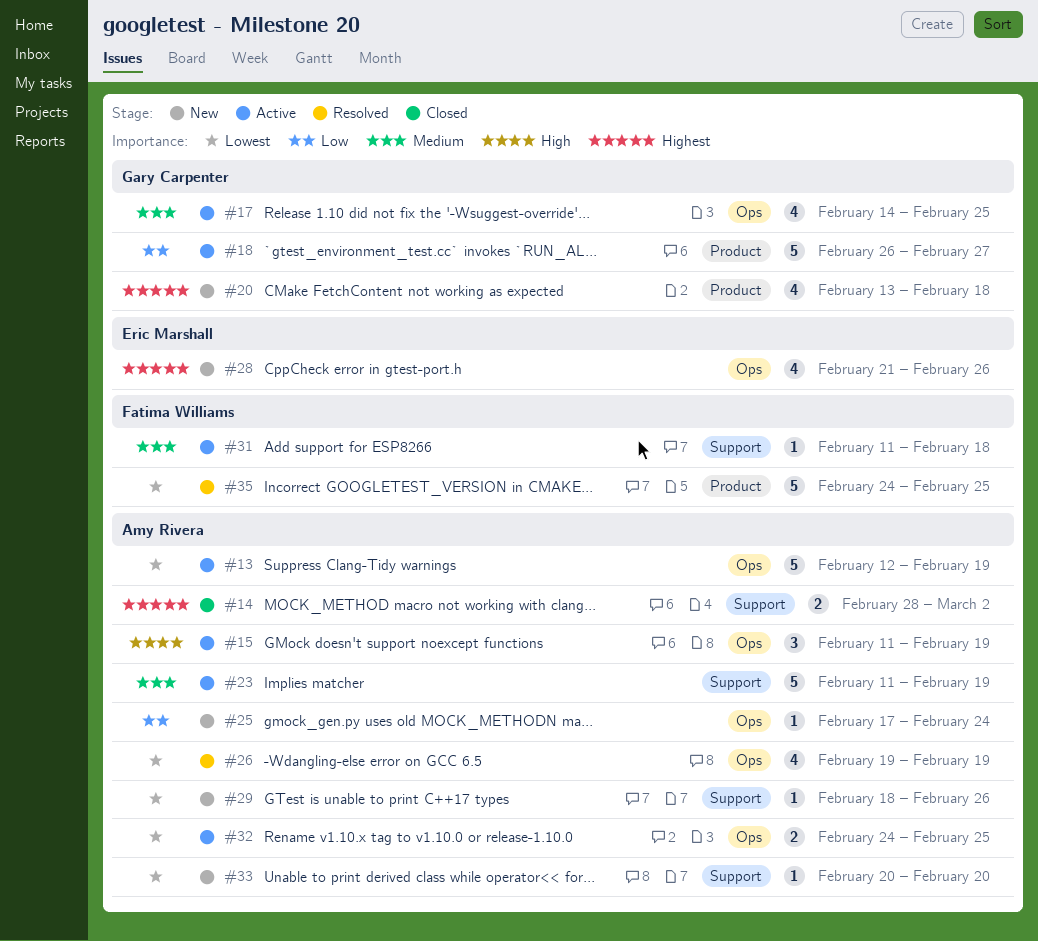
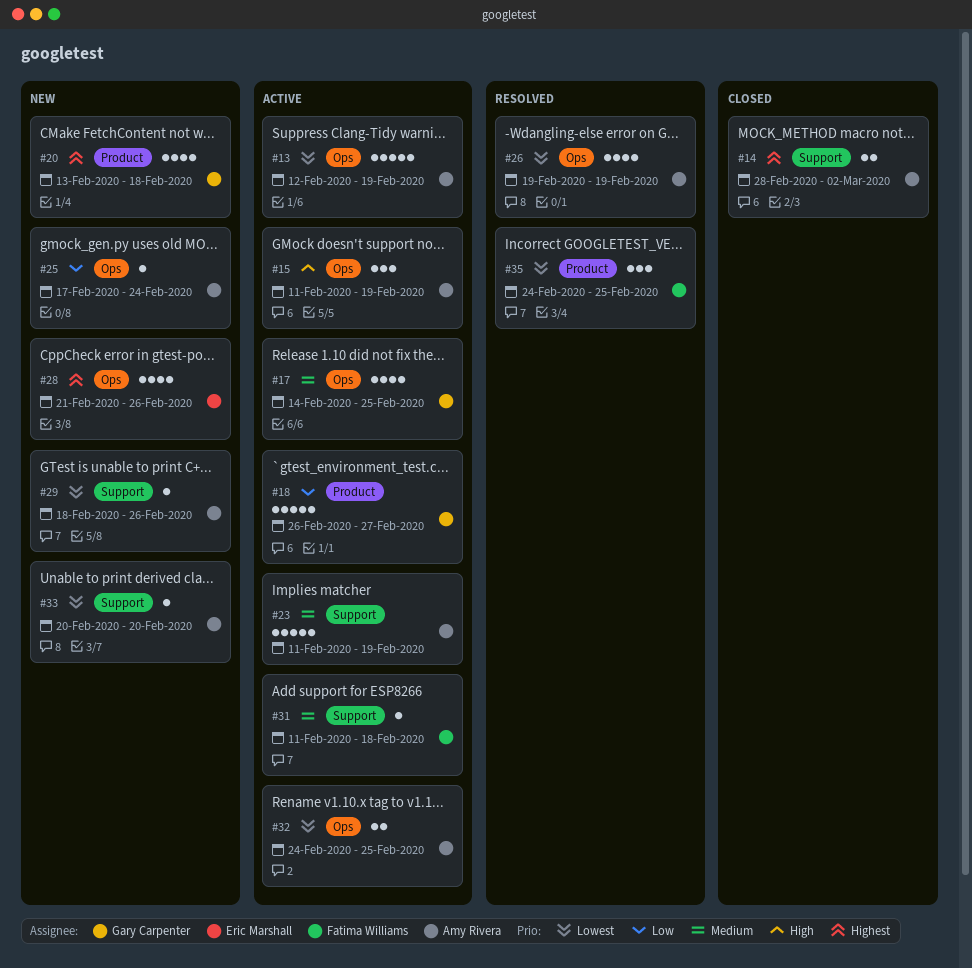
#35, estimate: 5 -> 3

